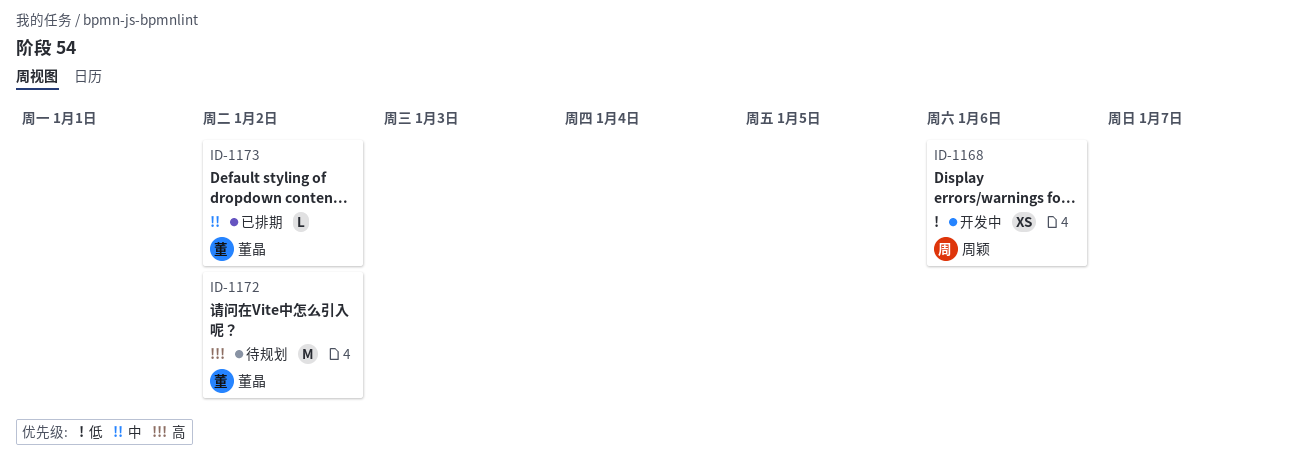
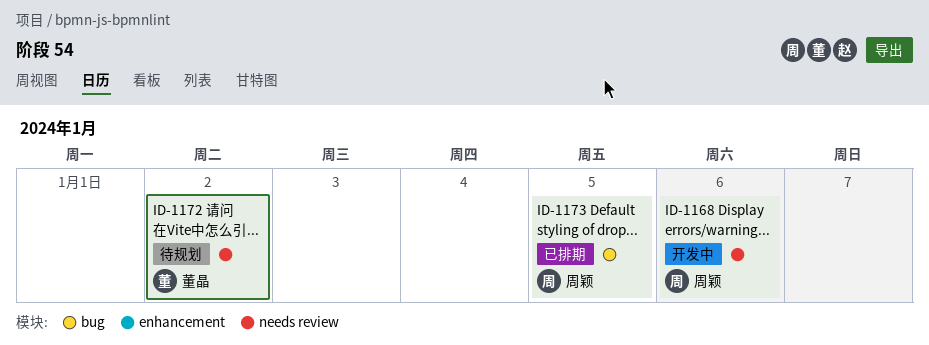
ID-1173, owner: 董晶 -> 周颖
ID-1173, due: Jan 2 -> Jan 5

